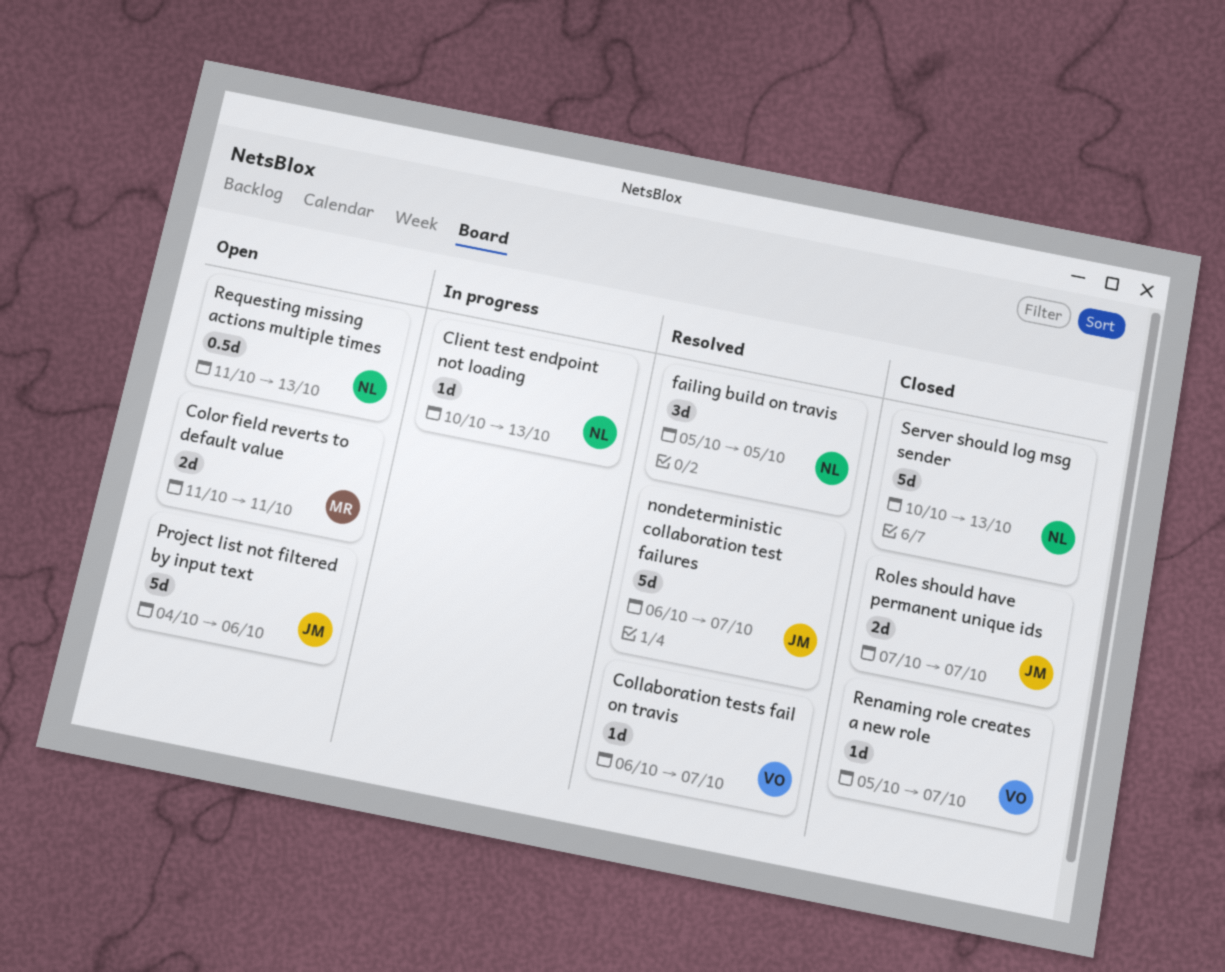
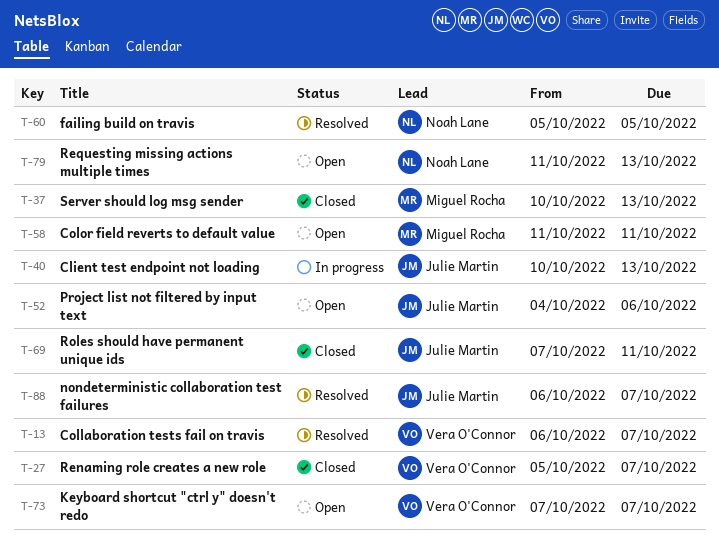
Client test endpoint not loading, owner: Noah Lane -> Julie Martin
Keyboard shortcut "ctrl y" doesn't redo: none -> present
Roles should have permanent unique ids, due: Oct 7 -> Oct 11
Server should log msg sender, owner: Noah Lane -> Miguel Rocha

